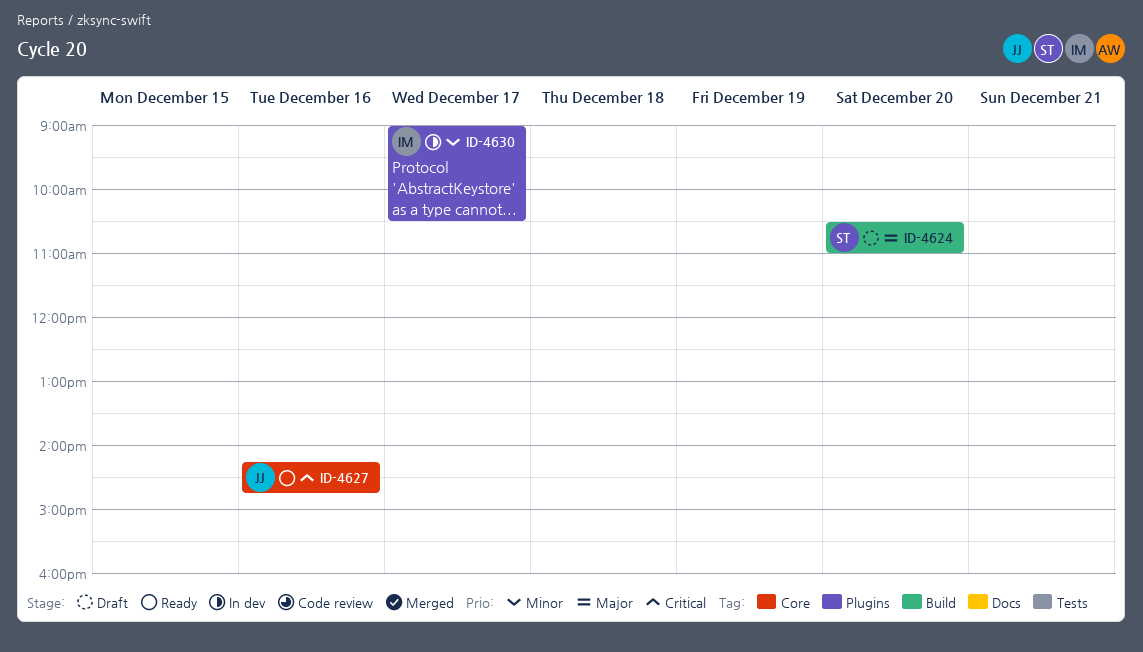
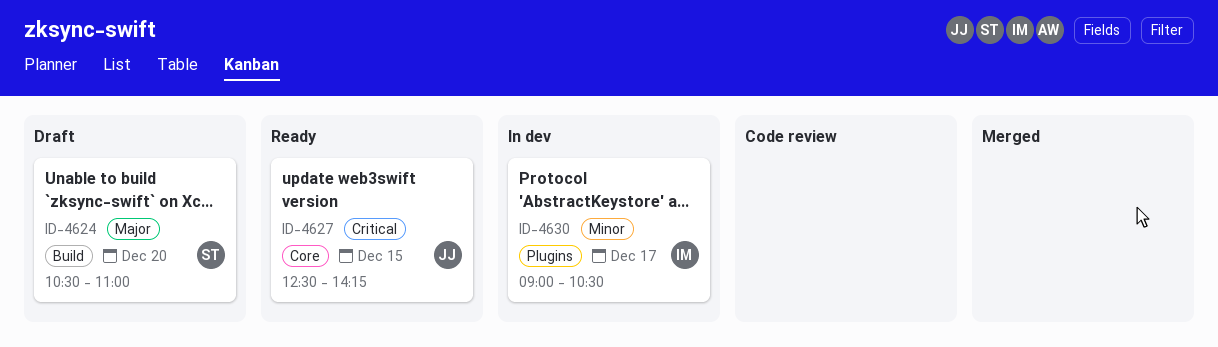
ID-4627, day: Dec 16 -> Dec 15
ID-4627, begins: 14:15 -> 12:30
ID-4627, ends: 14:45 -> 14:15

